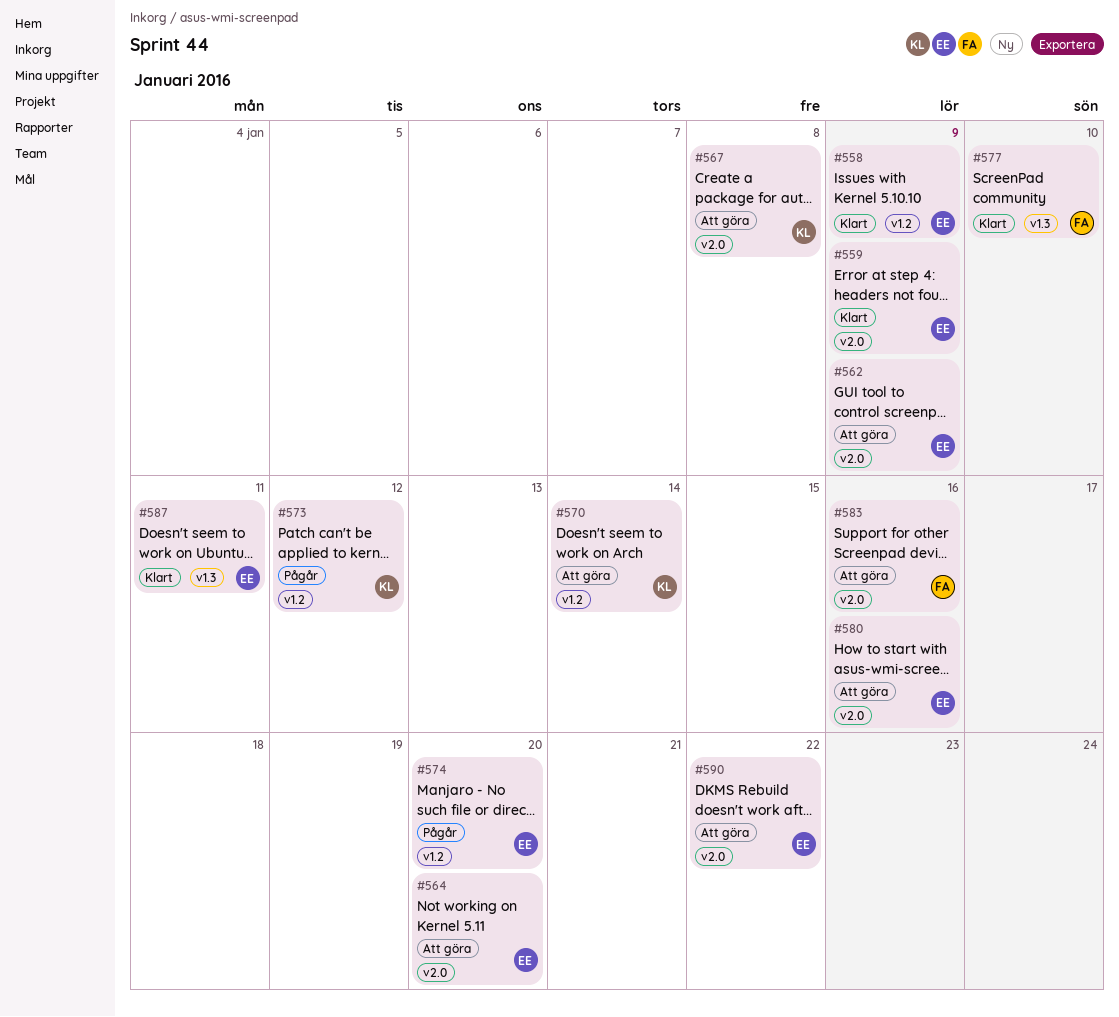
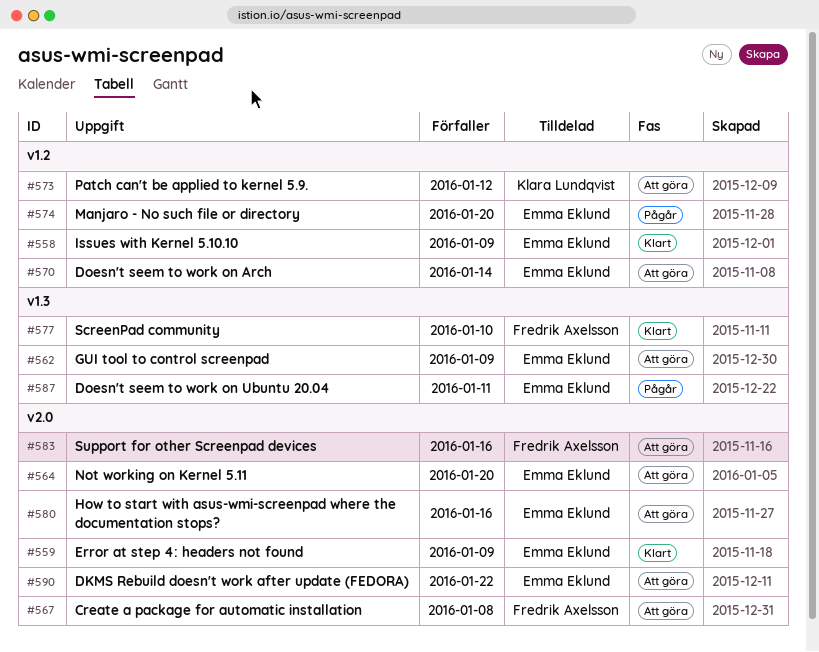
#562, label: v2.0 -> v1.3
#567, owner: Klara Lundqvist -> Fredrik Axelsson
#570, owner: Klara Lundqvist -> Emma Eklund
#573, status: Pågår -> Att göra
#587, status: Klart -> Pågår

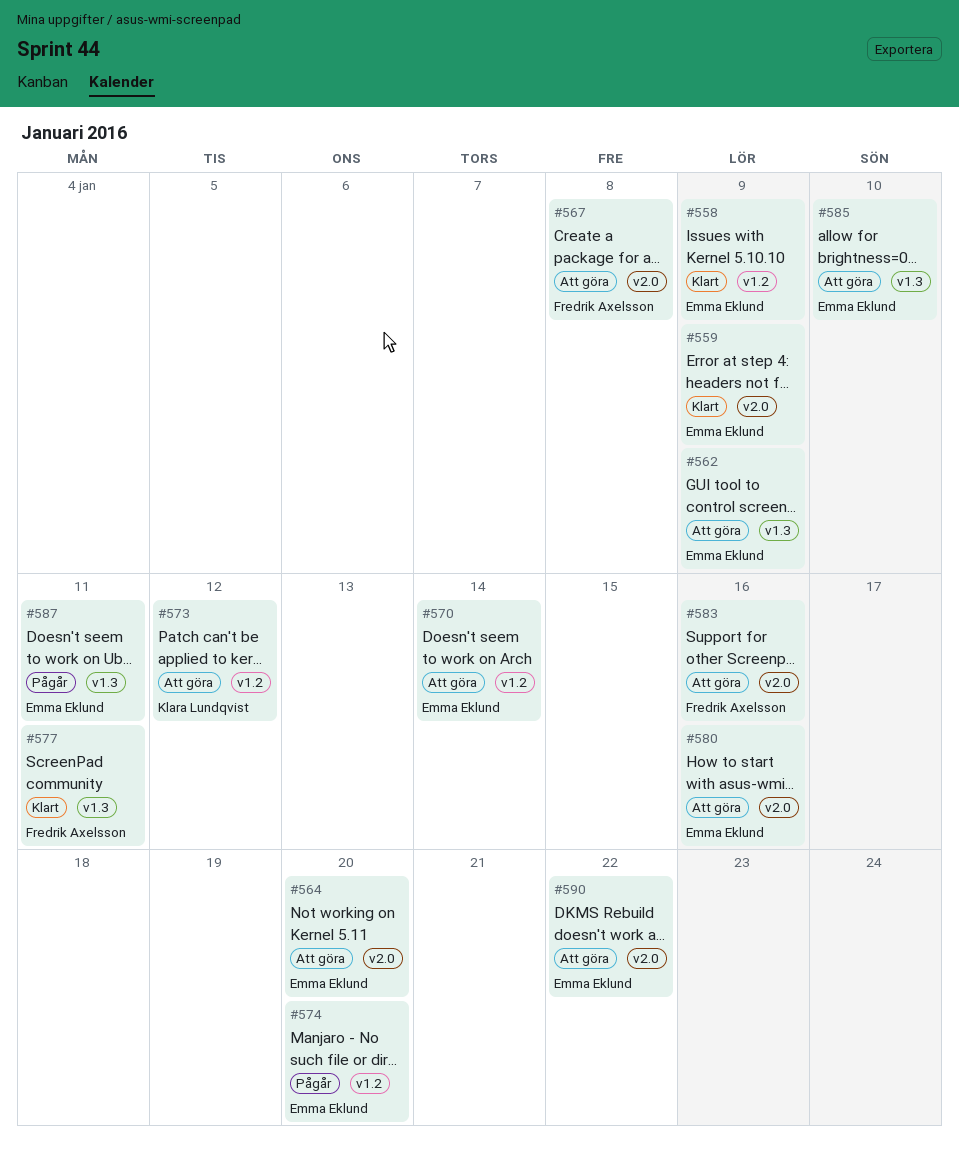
#577, due: Jan 10 -> Jan 11
#585: none -> present

